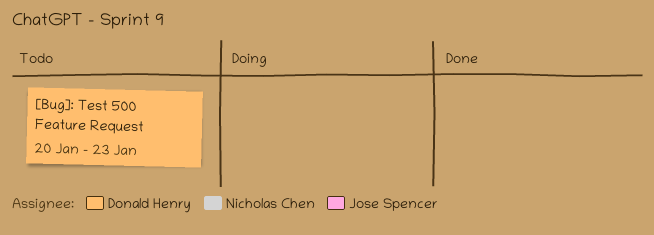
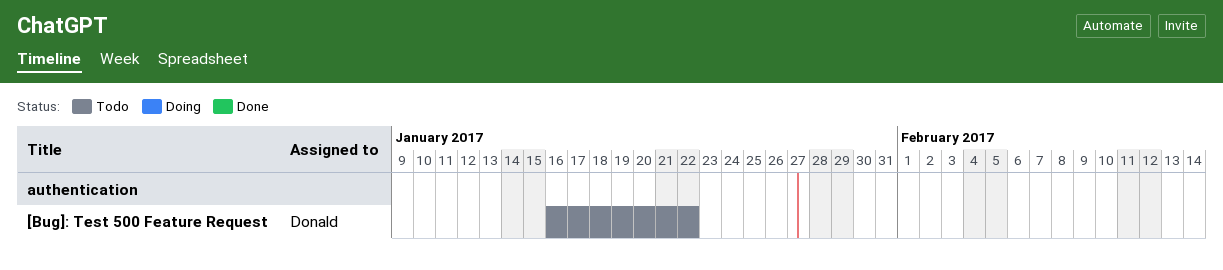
[Bug]: Test 500 Feature Request, start: Jan 20 -> Jan 16
[Bug]: Test 500 Feature Request, due: Jan 23 -> Jan 22

